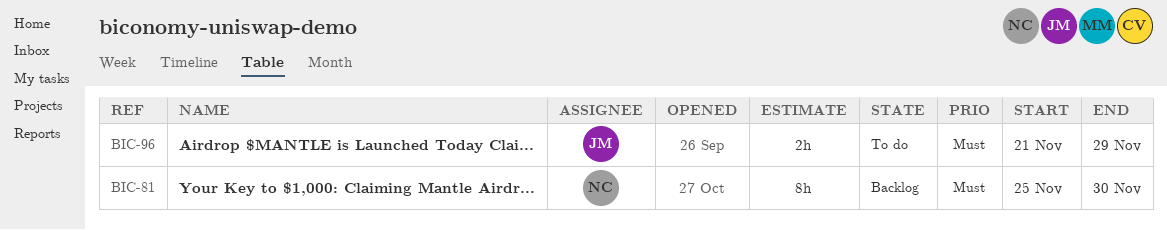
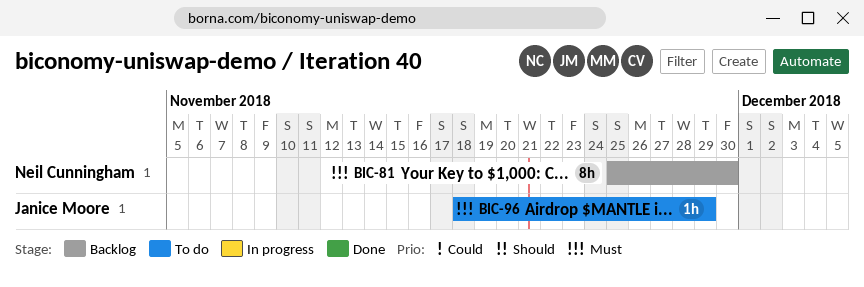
BIC-96, estimate: 2h -> 1h
BIC-96, start: Nov 21 -> Nov 18

